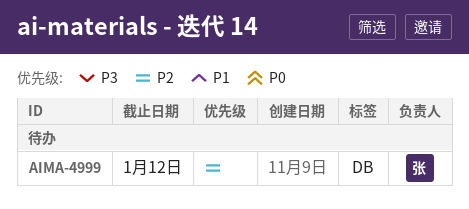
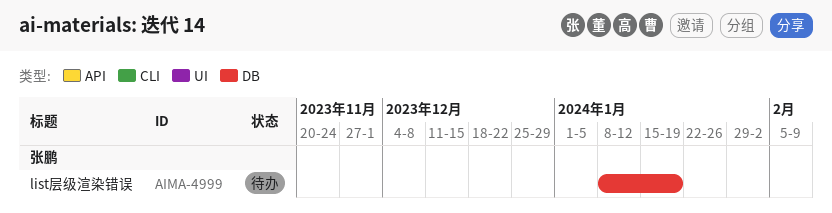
AIMA-4999, due: Jan 12 -> Jan 19

